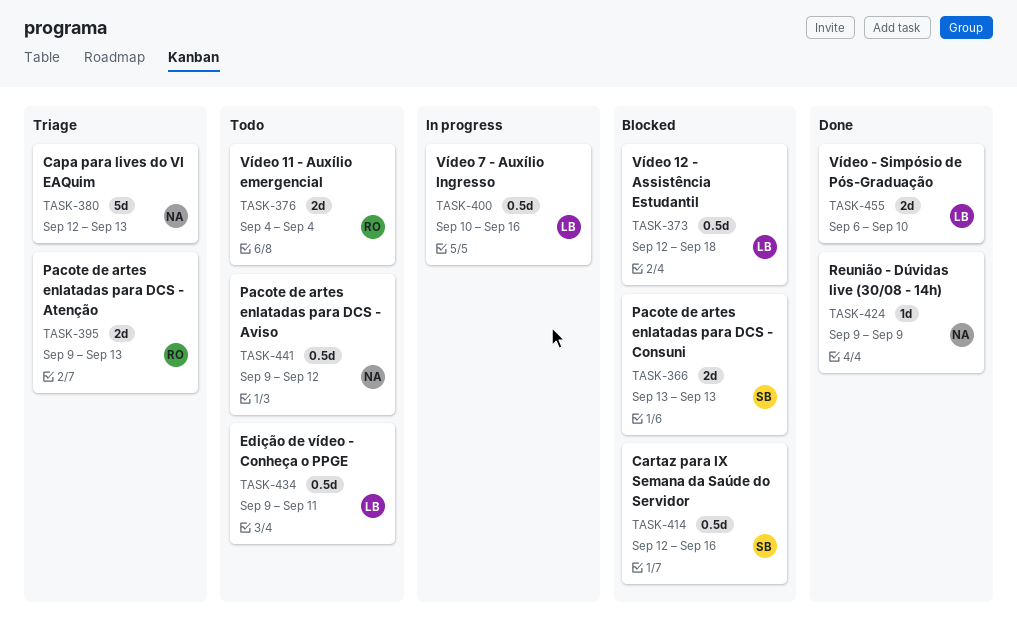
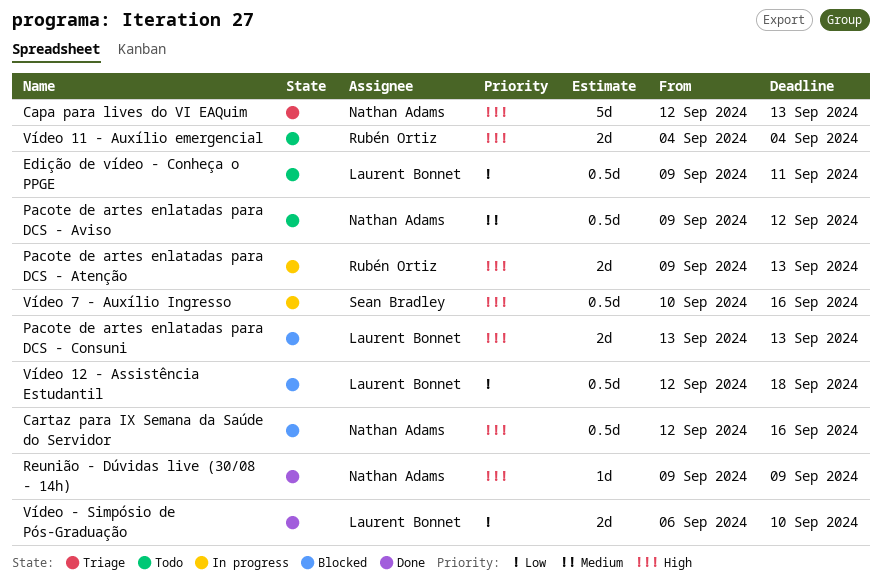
Cartaz para IX Semana da Saúde do Servidor, owner: Sean Bradley -> Nathan Adams
Pacote de artes enlatadas para DCS - Atenção, status: Triage -> In progress
Pacote de artes enlatadas para DCS - Consuni, owner: Sean Bradley -> Laurent Bonnet
Vídeo 7 - Auxílio Ingresso, owner: Laurent Bonnet -> Sean Bradley

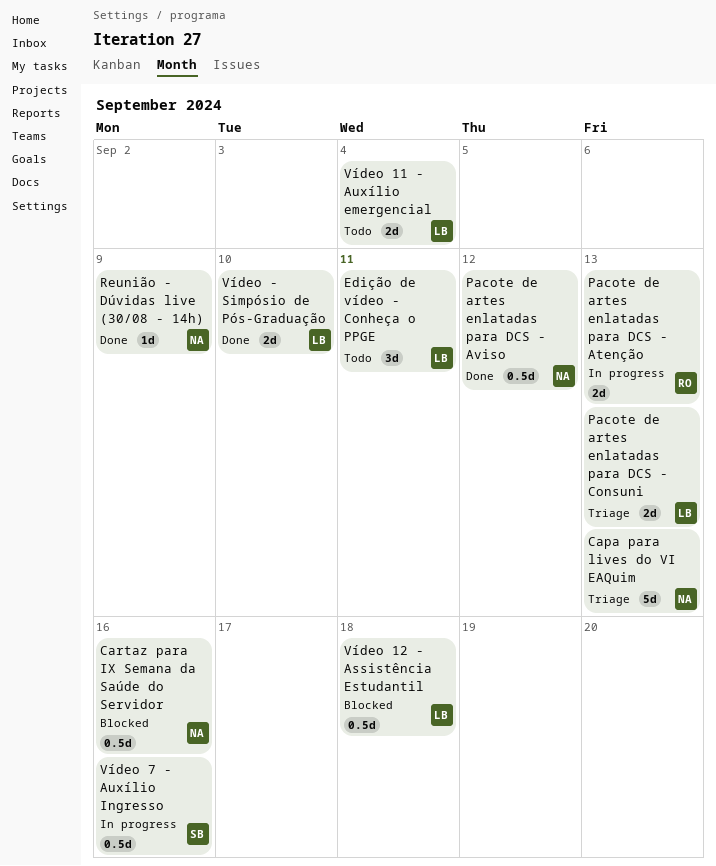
Edição de vídeo - Conheça o PPGE, estimate: 0.5d -> 3d
Pacote de artes enlatadas para DCS - Aviso, status: Todo -> Done
Pacote de artes enlatadas para DCS - Consuni, status: Blocked -> Triage
Vídeo 11 - Auxílio emergencial, owner: Rubén Ortiz -> Laurent Bonnet

